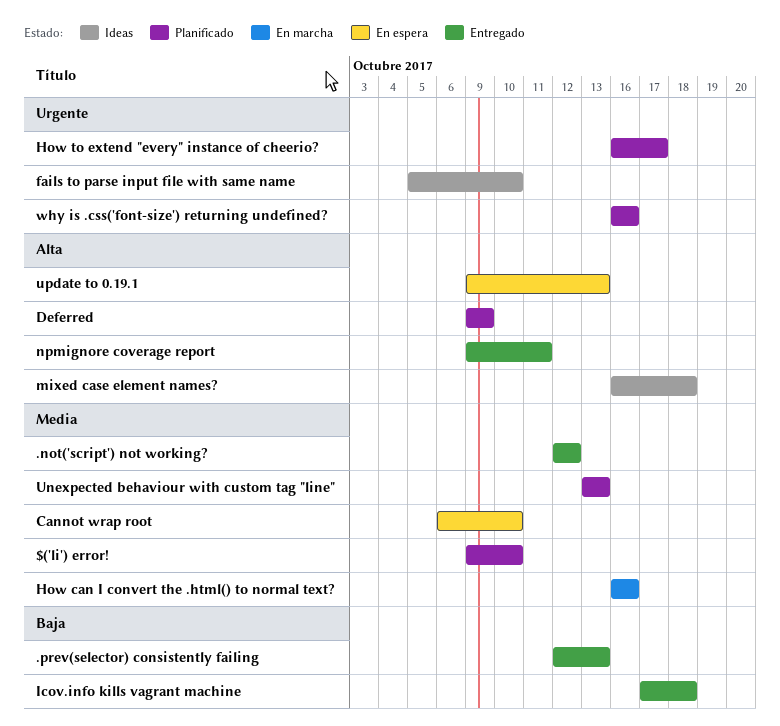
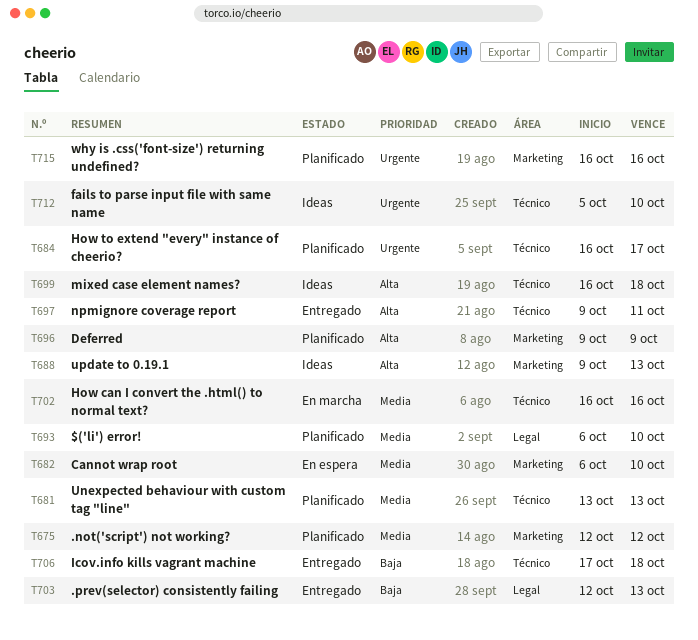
$('li') error!, start: Oct 9 -> Oct 6
.not('script') not working?, status: Entregado -> Planificado
update to 0.19.1, status: En espera -> Ideas

